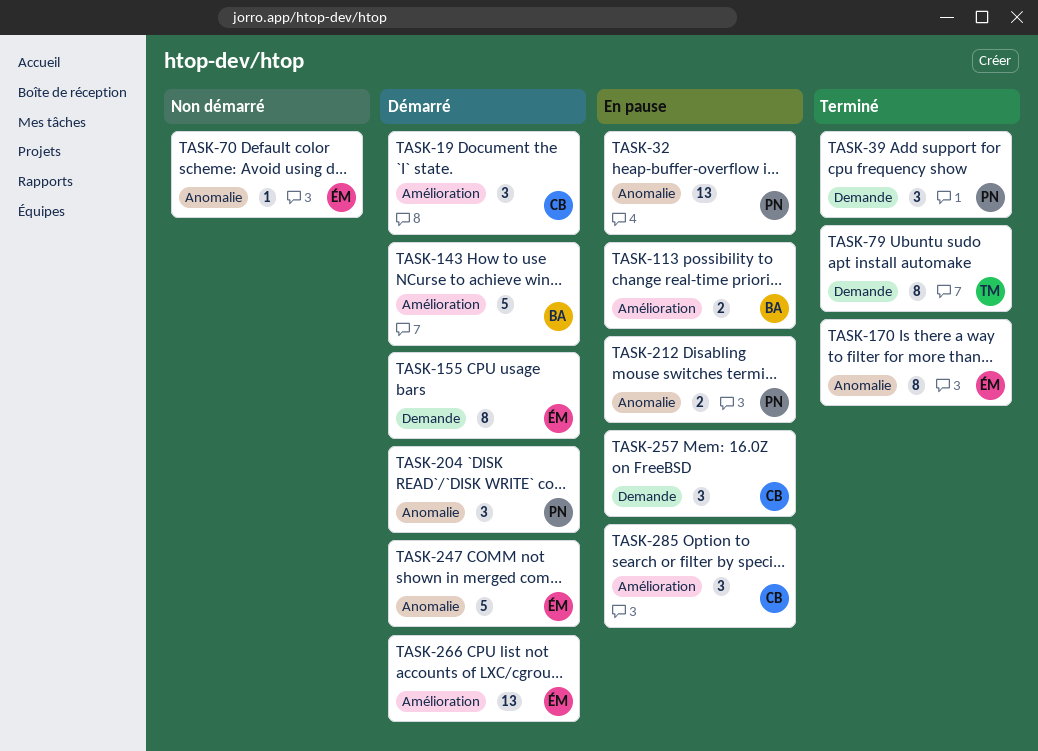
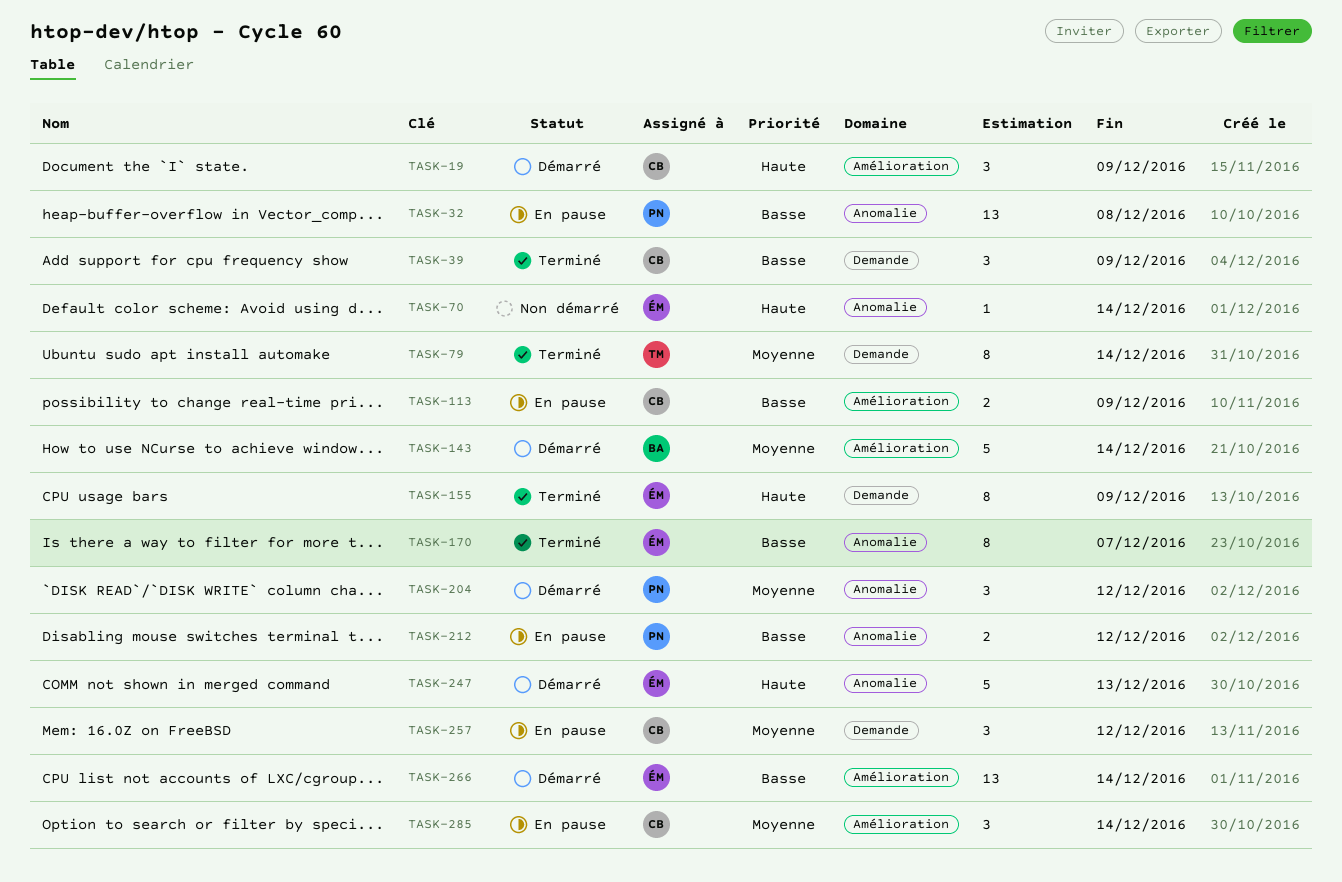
TASK-39, owner: PN -> CB
TASK-113, owner: BA -> CB
TASK-155, status: Démarré -> Terminé

